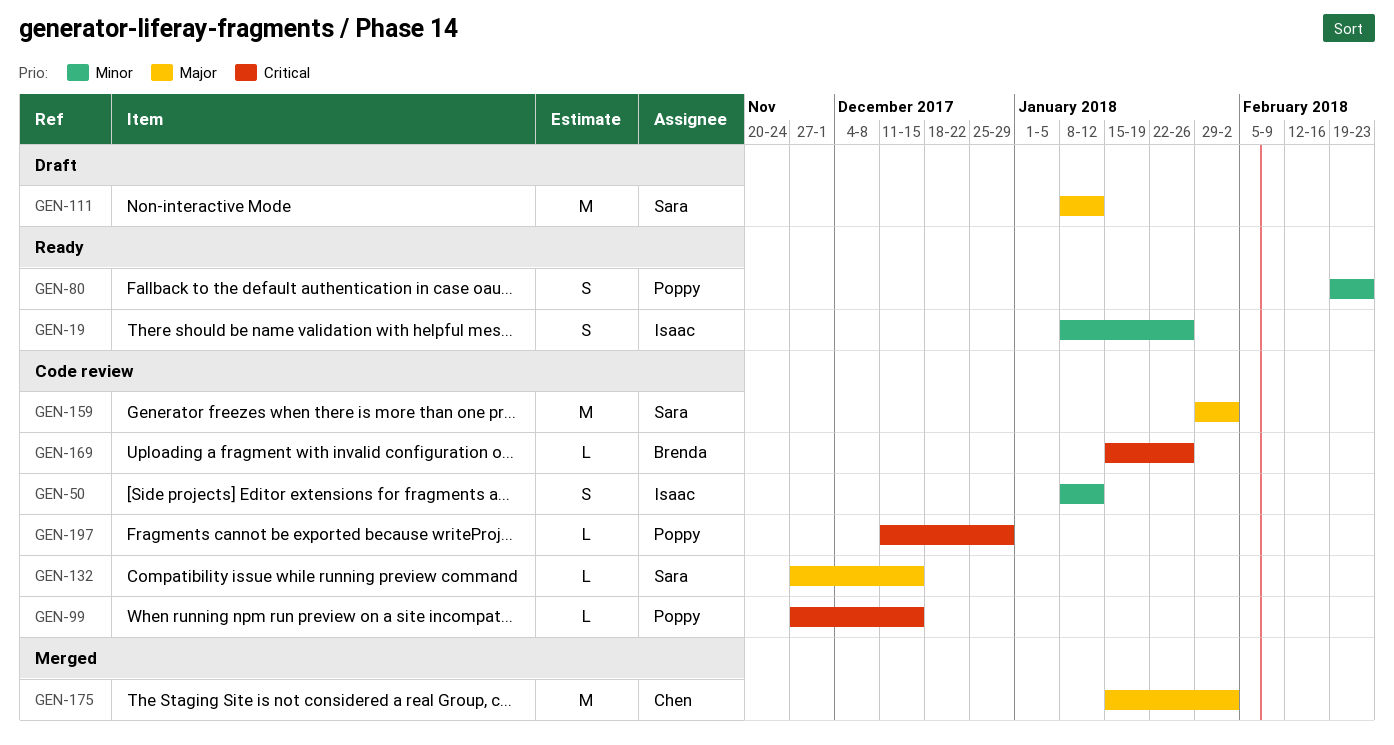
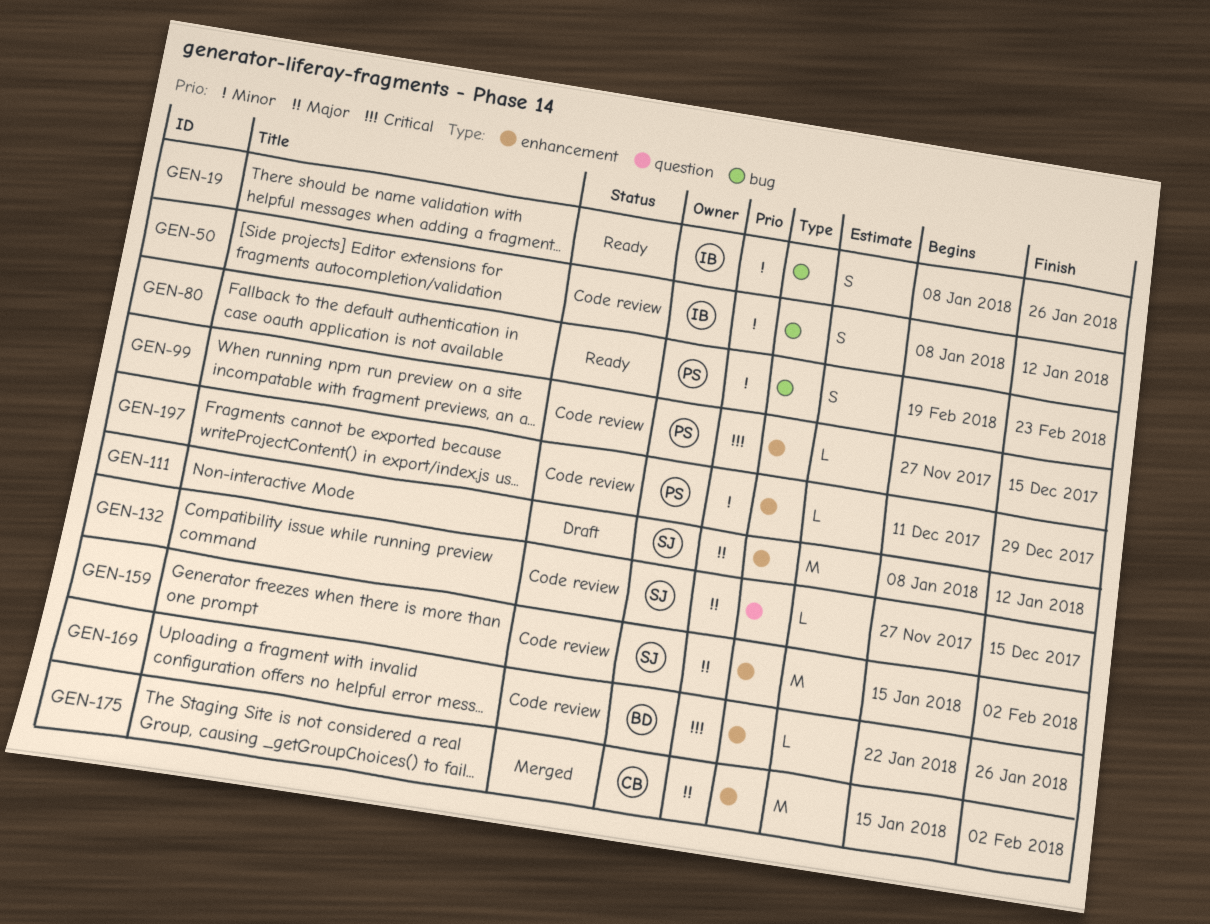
GEN-159, start: Jan 29 -> Jan 15
GEN-169, start: Jan 15 -> Jan 22
GEN-197, priority: Critical -> Minor

